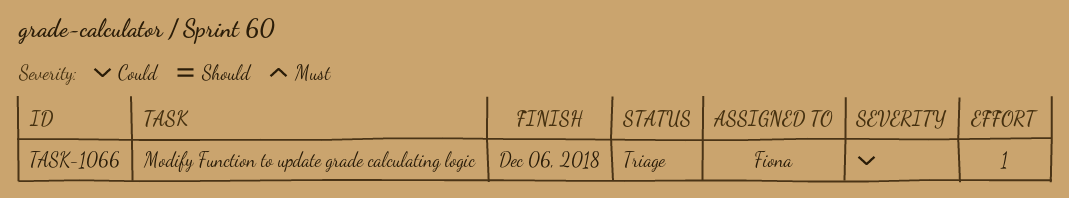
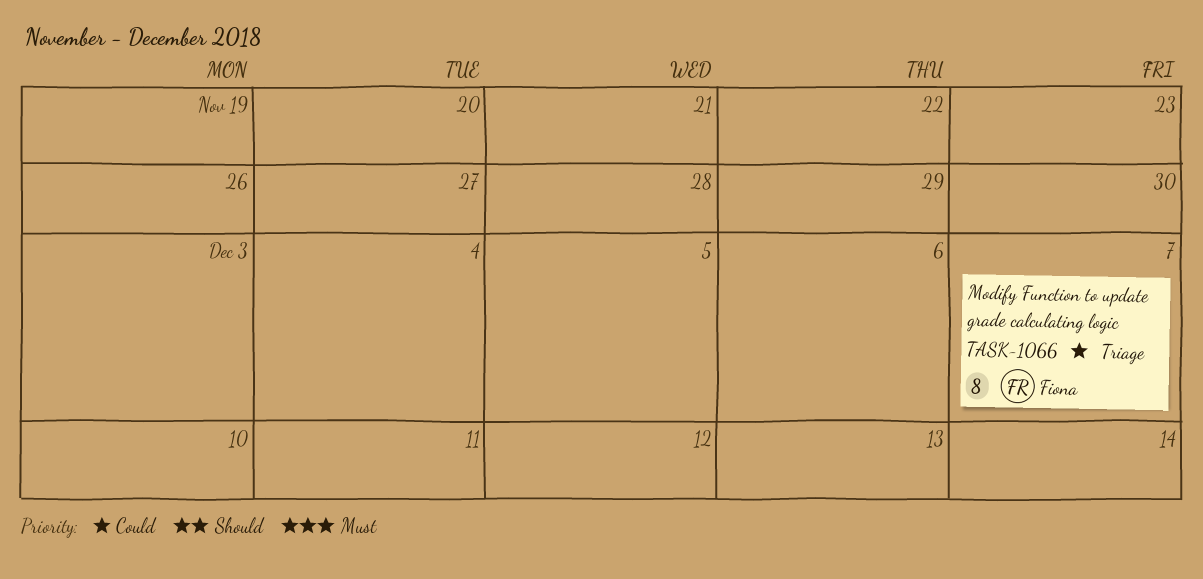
TASK-1066, estimate: 1 -> 8
TASK-1066, due: Dec 6 -> Dec 7

